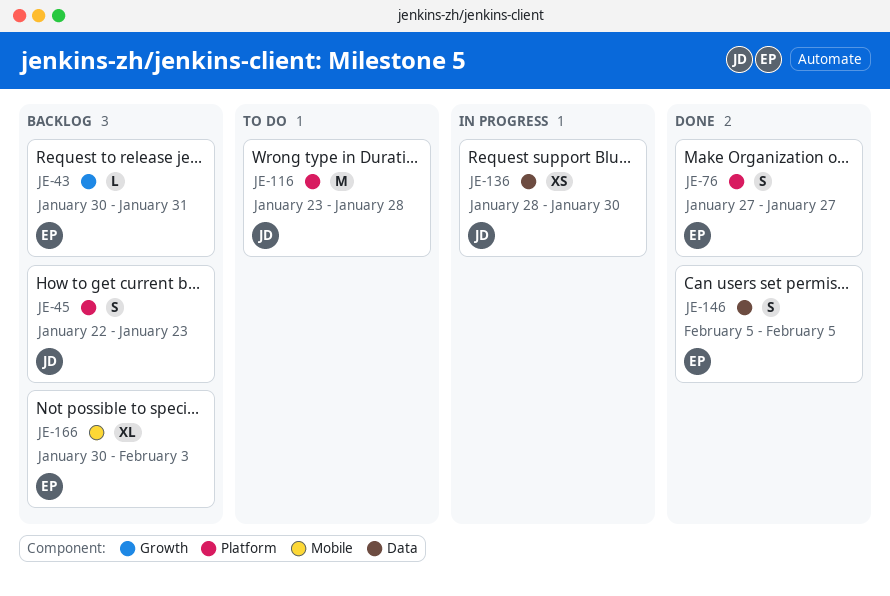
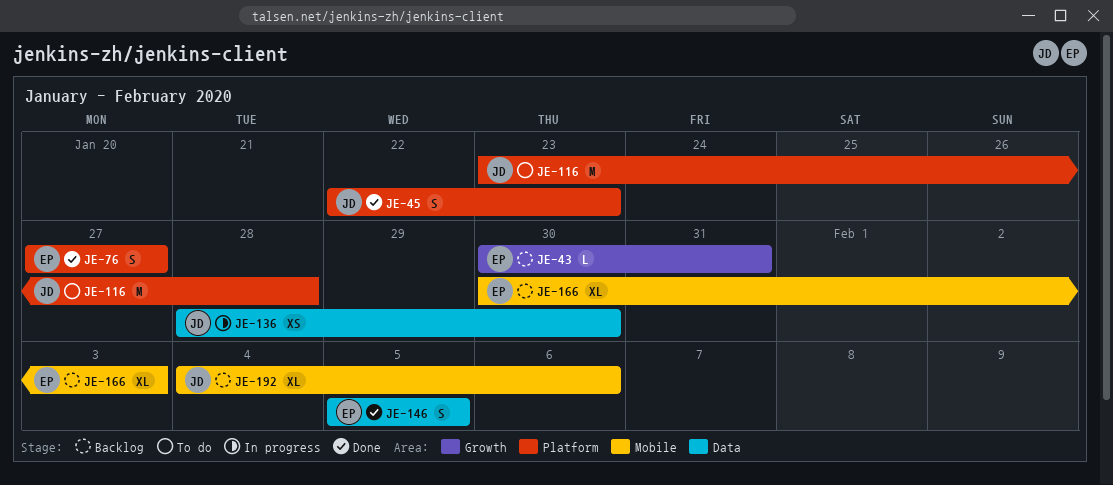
JE-45, status: Backlog -> Done
JE-192: none -> present

